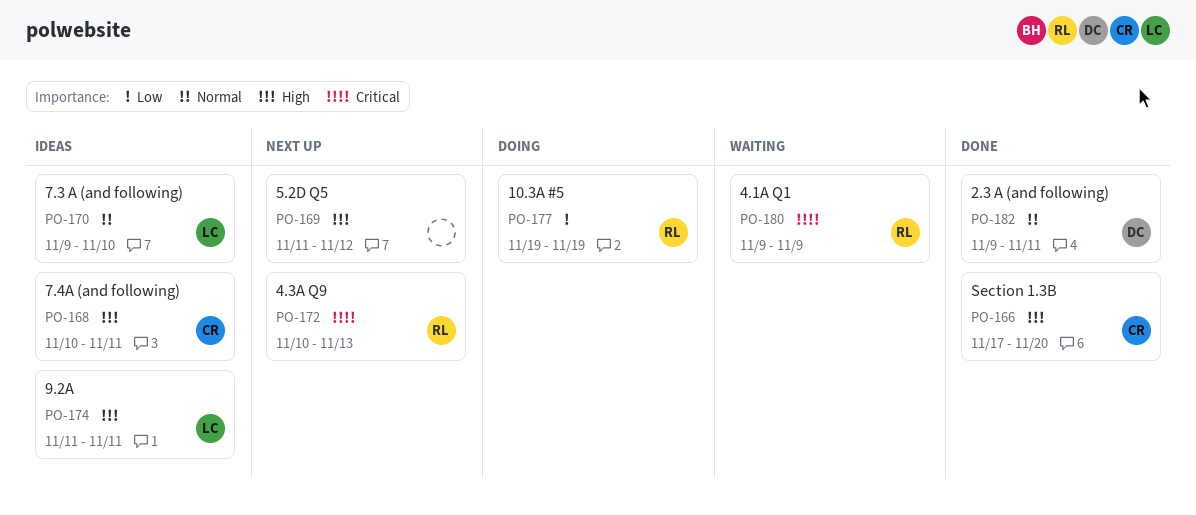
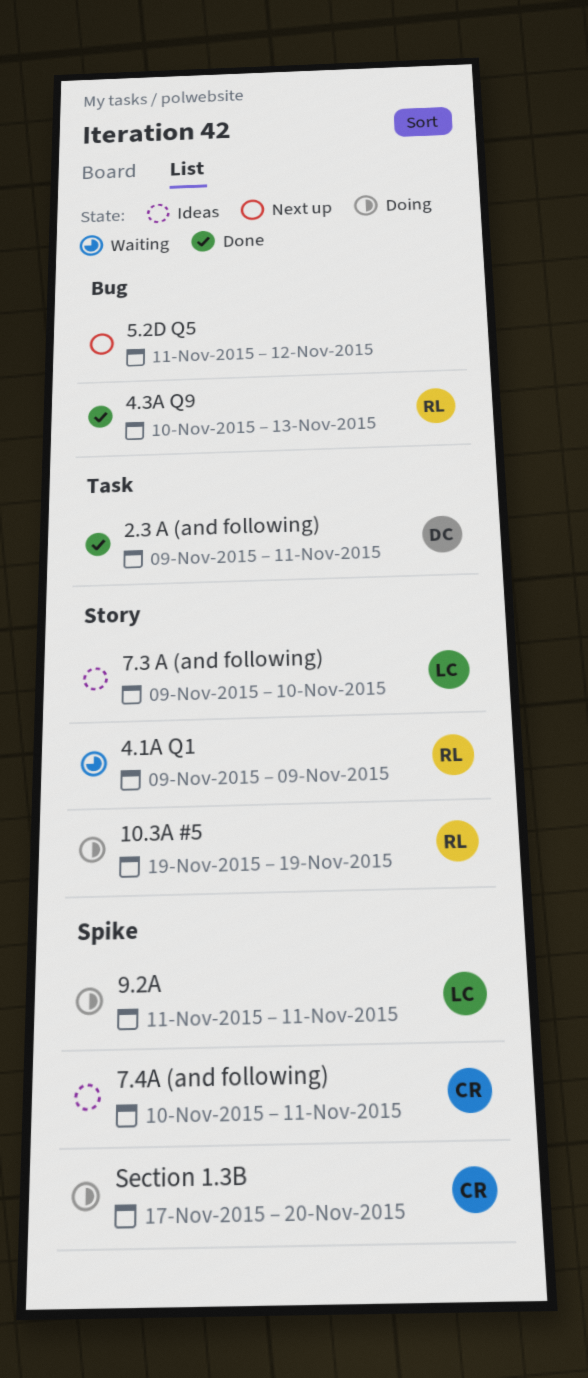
4.3A Q9, status: Next up -> Done
9.2A, status: Ideas -> Doing
Section 1.3B, status: Done -> Doing

